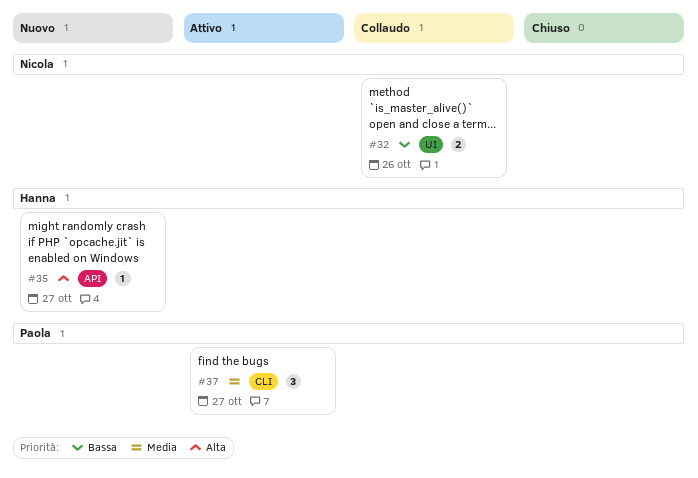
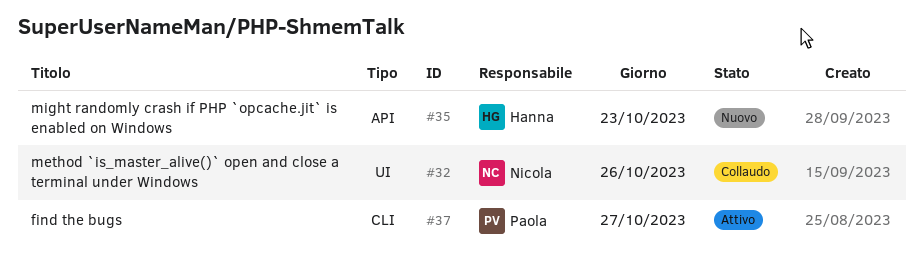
#35, day: Oct 27 -> Oct 23

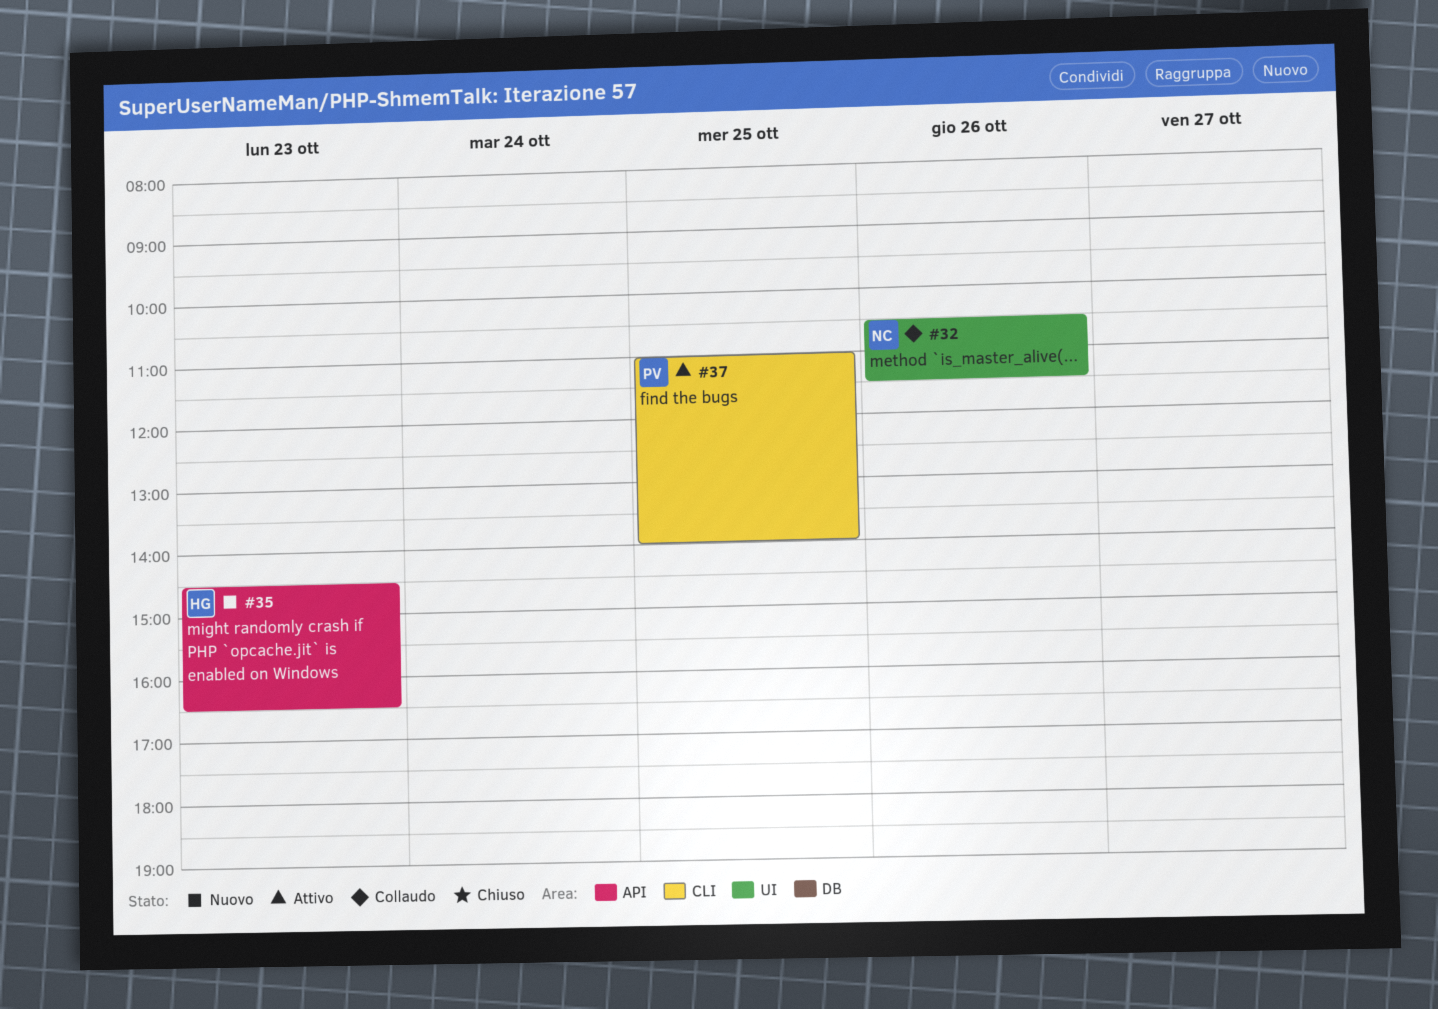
#37, day: Oct 27 -> Oct 25

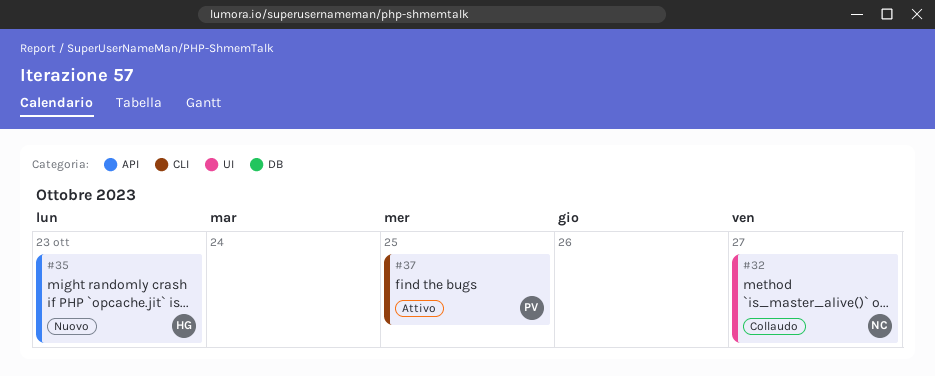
#32, day: Oct 26 -> Oct 27

